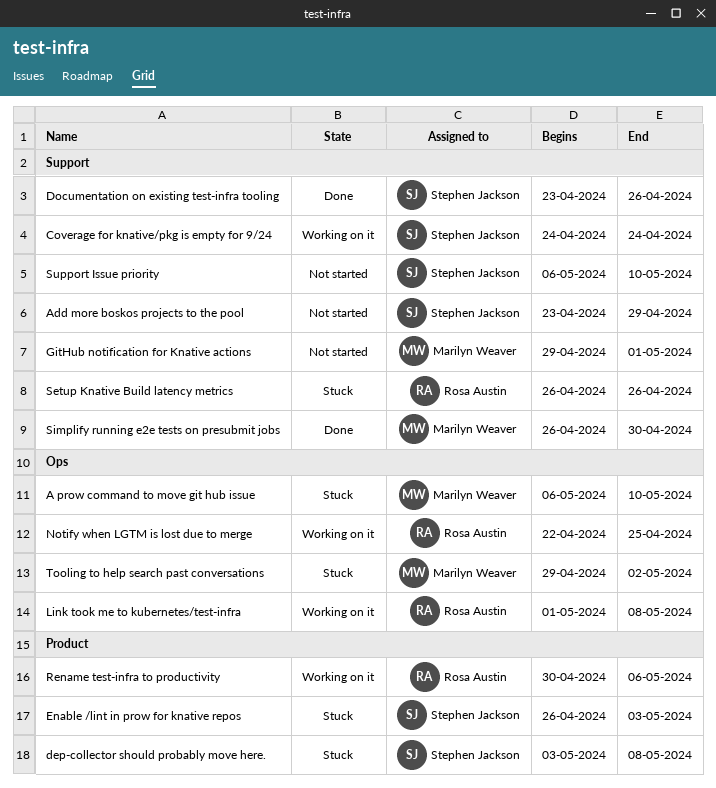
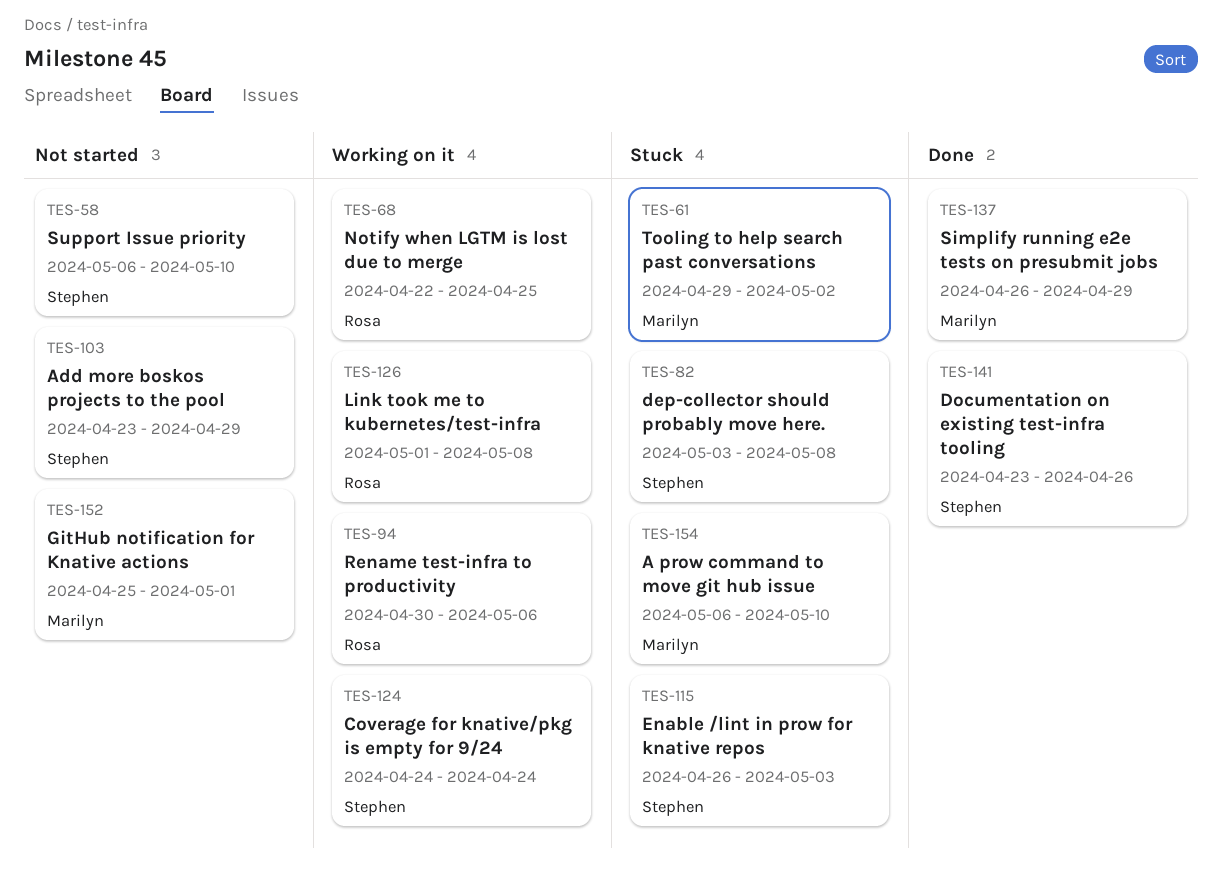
GitHub notification for Knative actions, start: Apr 29 -> Apr 25
Setup Knative Build latency metrics: present -> none
Simplify running e2e tests on presubmit jobs, due: Apr 30 -> Apr 29

